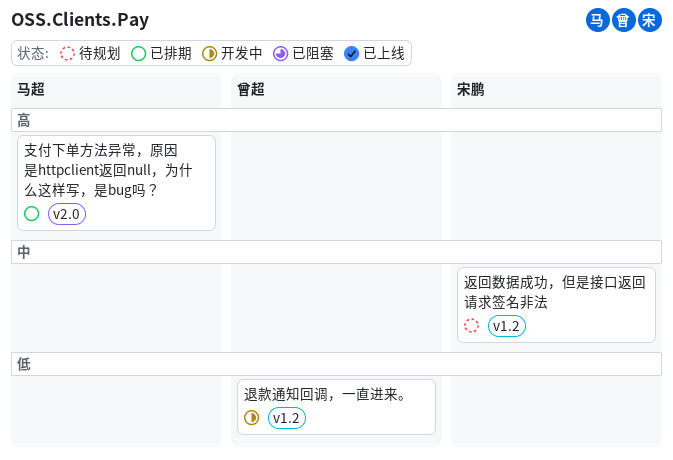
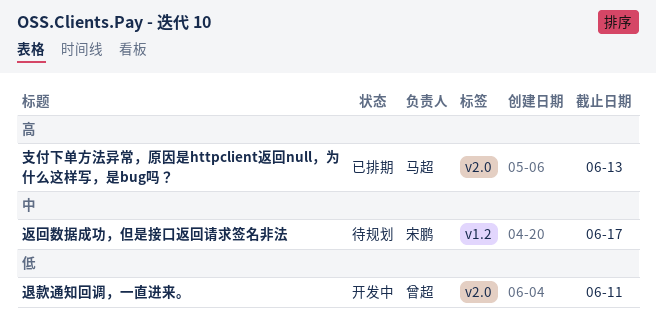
退款通知回调，一直进来。, label: v1.2 -> v2.0

